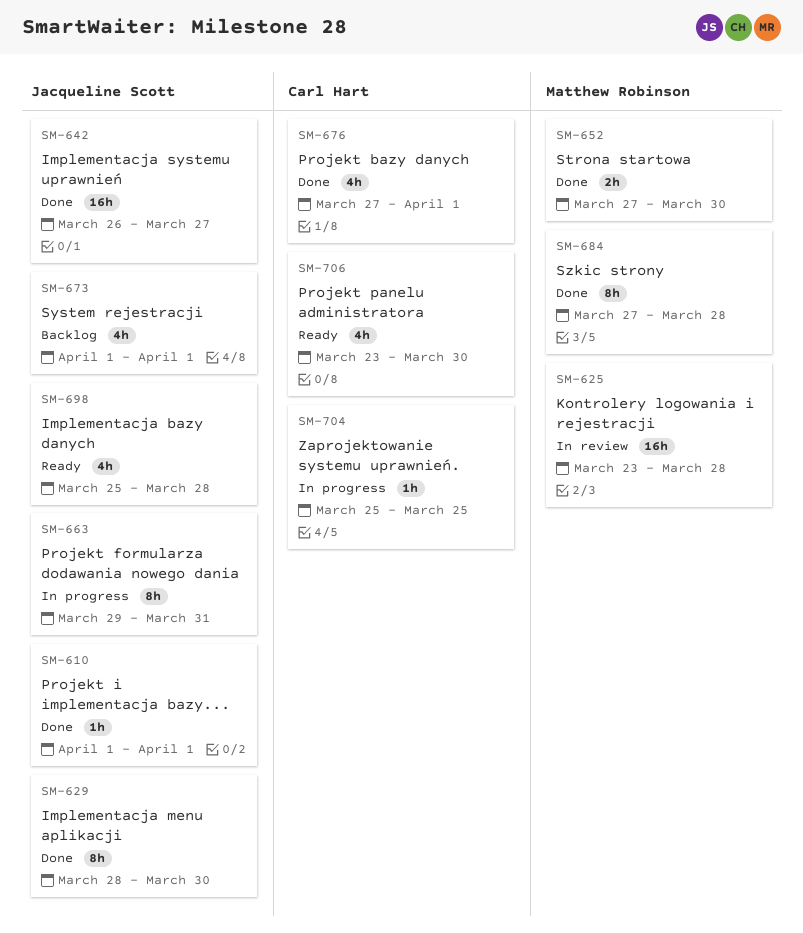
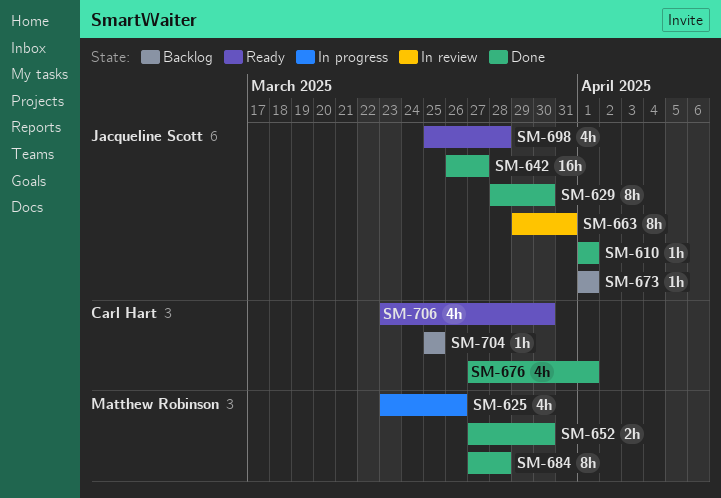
SM-625, status: In review -> In progress
SM-625, estimate: 16h -> 4h
SM-625, due: Mar 28 -> Mar 26
SM-663, status: In progress -> In review
SM-673, estimate: 4h -> 1h
SM-704, status: In progress -> Backlog

